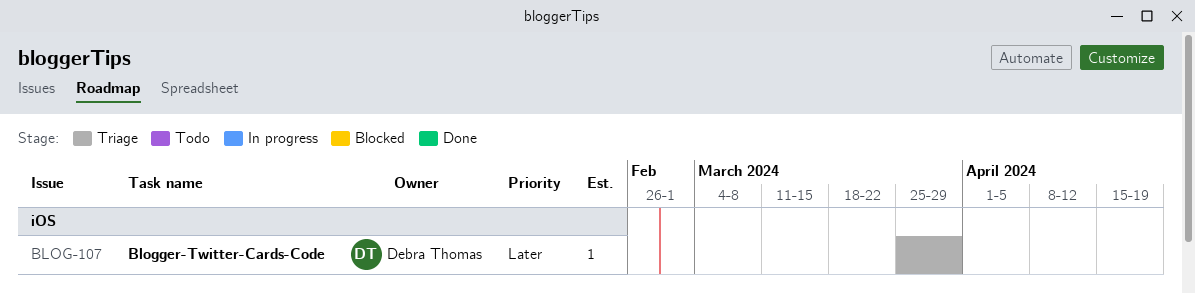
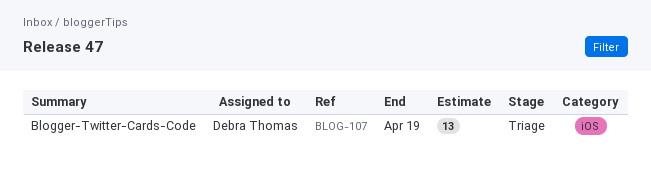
BLOG-107, estimate: 1 -> 13
BLOG-107, due: Mar 29 -> Apr 19

